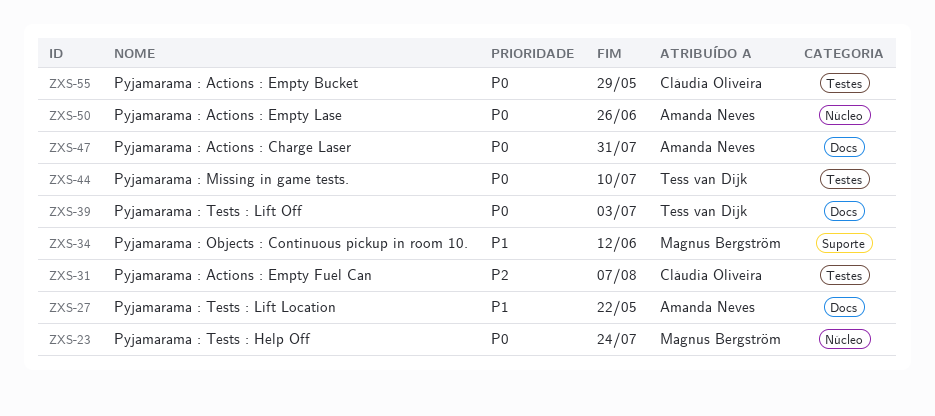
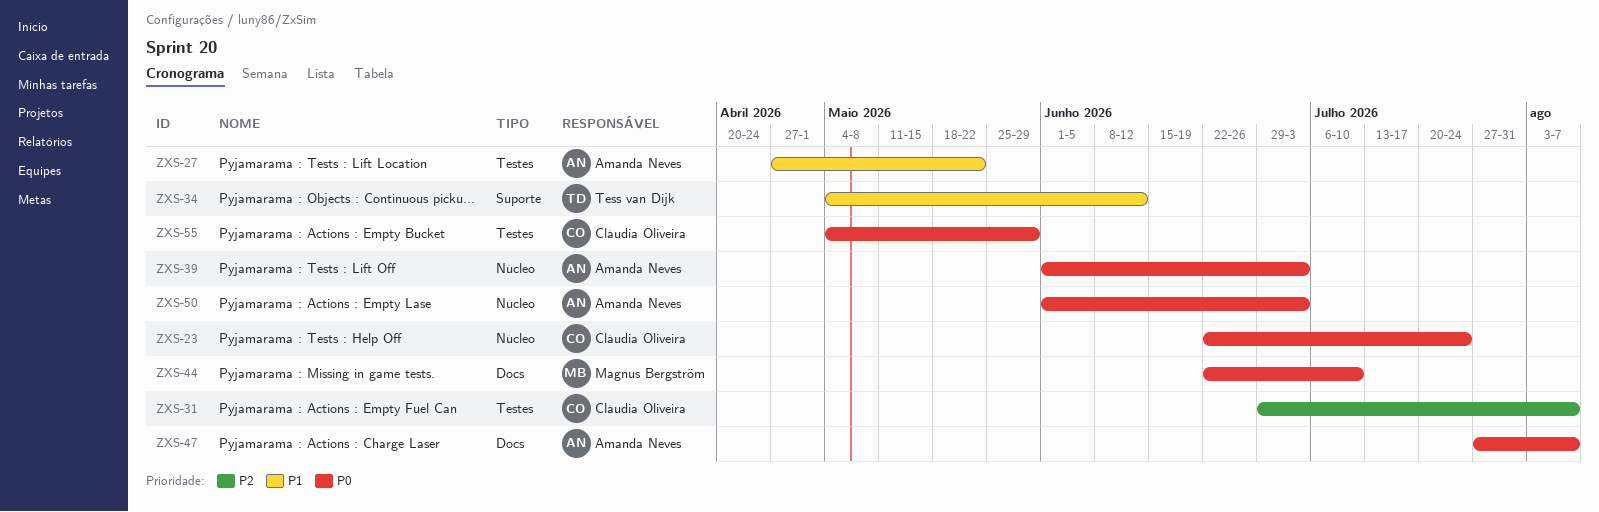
ZXS-23, owner: Magnus Bergström -> Cláudia Oliveira
ZXS-27, label: Docs -> Testes
ZXS-34, owner: Magnus Bergström -> Tess van Dijk
ZXS-39, owner: Tess van Dijk -> Amanda Neves
ZXS-39, label: Docs -> Núcleo
ZXS-44, owner: Tess van Dijk -> Magnus Bergström
ZXS-44, label: Testes -> Docs
ZXS-47, due: Jul 31 -> Aug 7
ZXS-50, due: Jun 26 -> Jul 3

